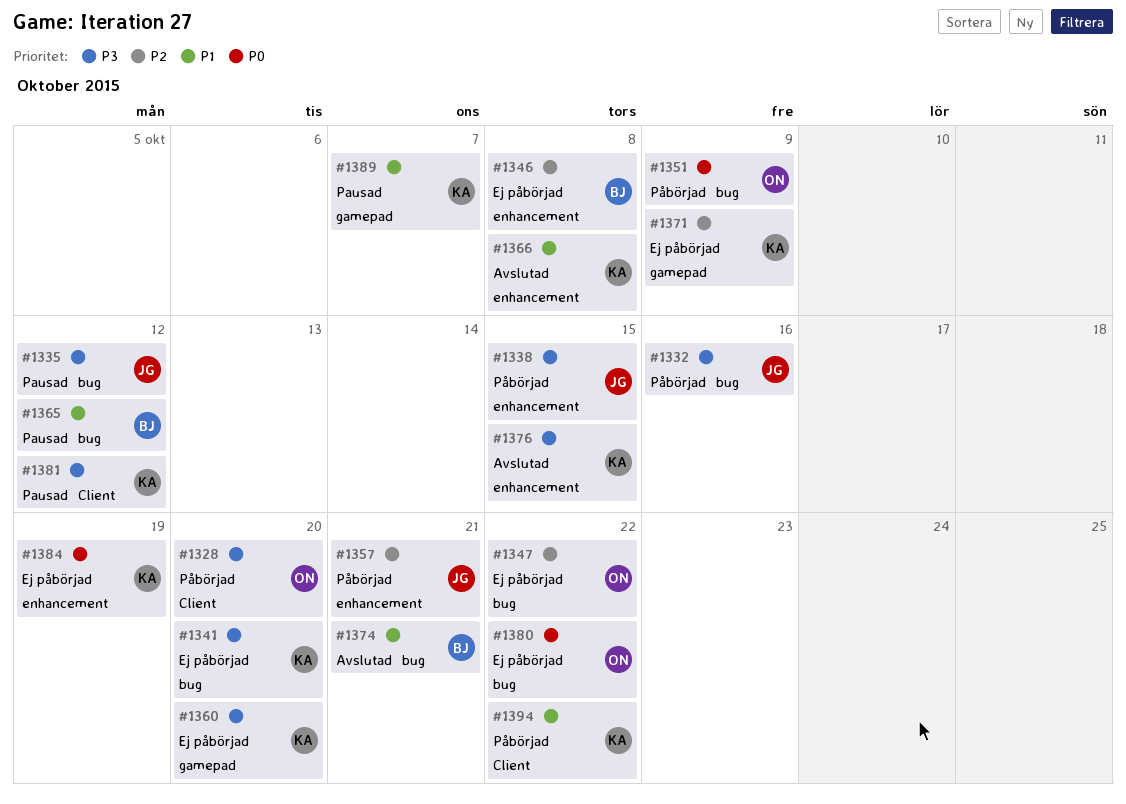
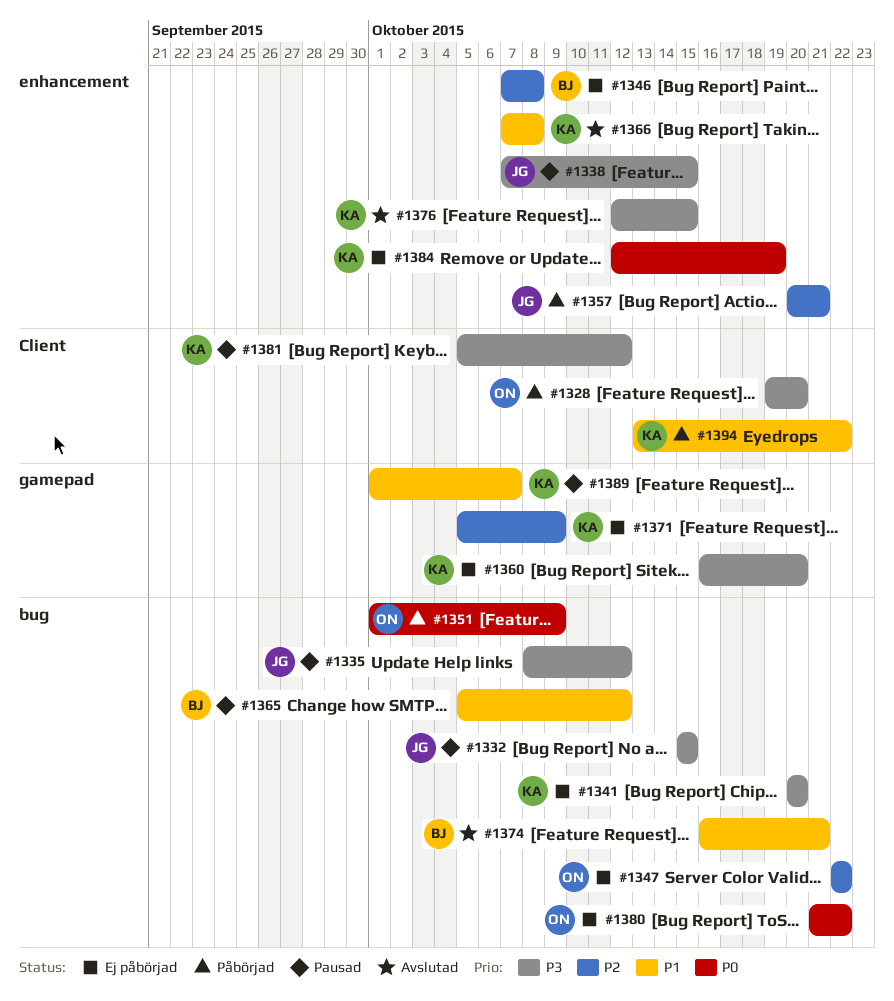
#1332, status: Påbörjad -> Pausad
#1332, due: Oct 16 -> Oct 15
#1338, status: Påbörjad -> Pausad

